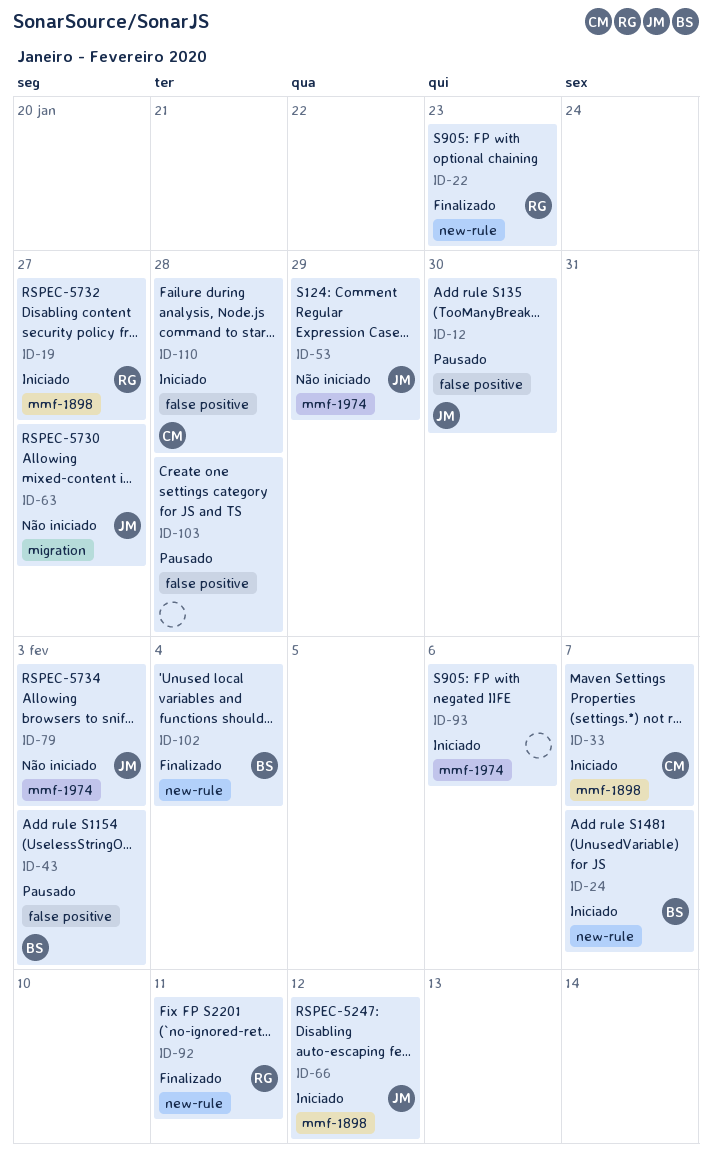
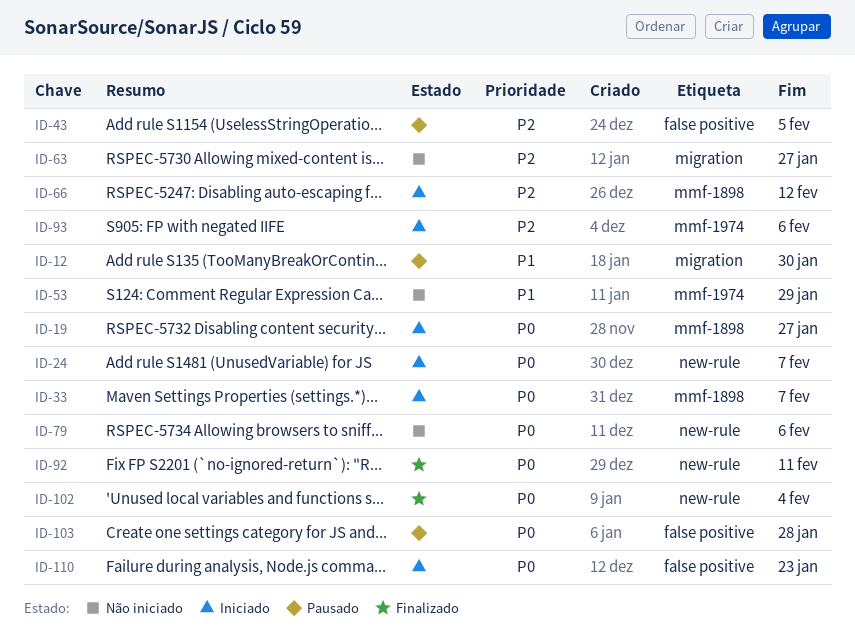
ID-12, label: false positive -> migration
ID-22: present -> none
ID-43, due: Feb 3 -> Feb 5
ID-79, label: mmf-1974 -> new-rule
ID-79, due: Feb 3 -> Feb 6
ID-110, due: Jan 28 -> Jan 23

